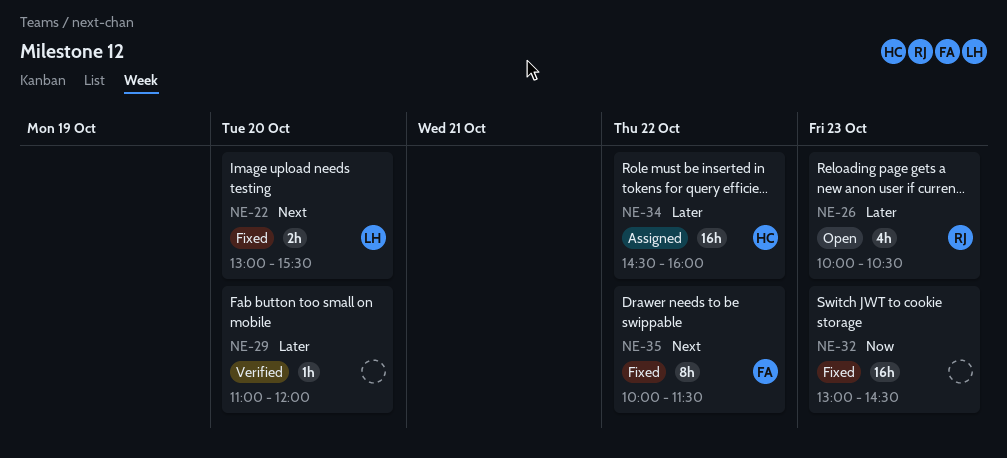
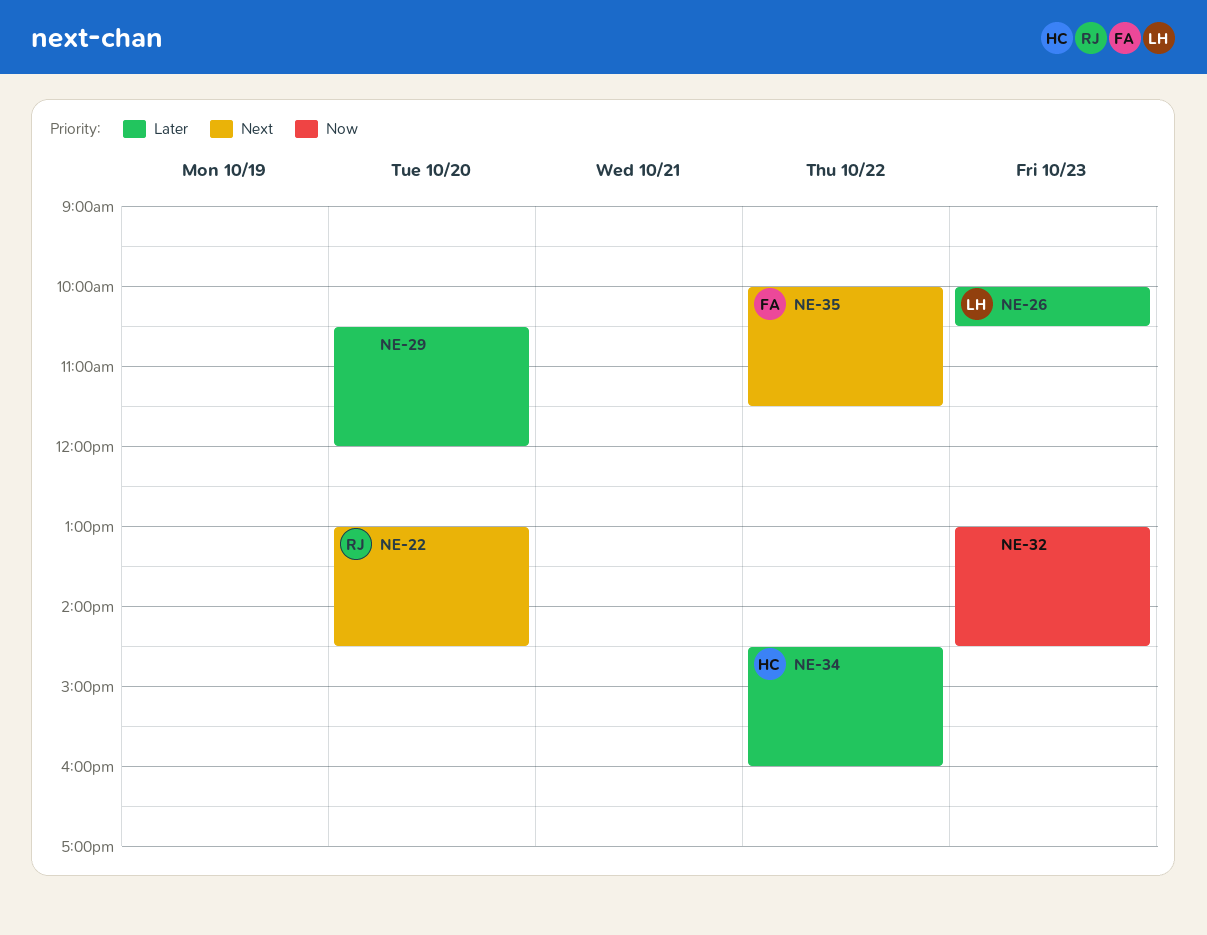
NE-22, owner: LH -> RJ
NE-22, ends: 15:30 -> 14:30
NE-26, owner: RJ -> LH
NE-29, begins: 11:00 -> 10:30

